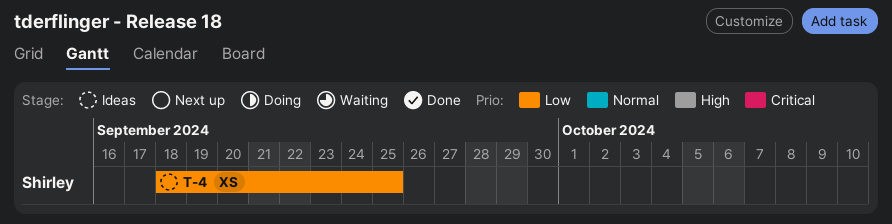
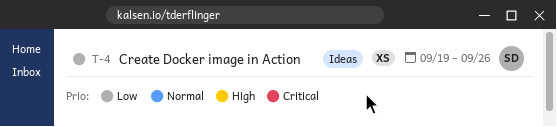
T-4, start: Sep 18 -> Sep 19
T-4, due: Sep 25 -> Sep 26

